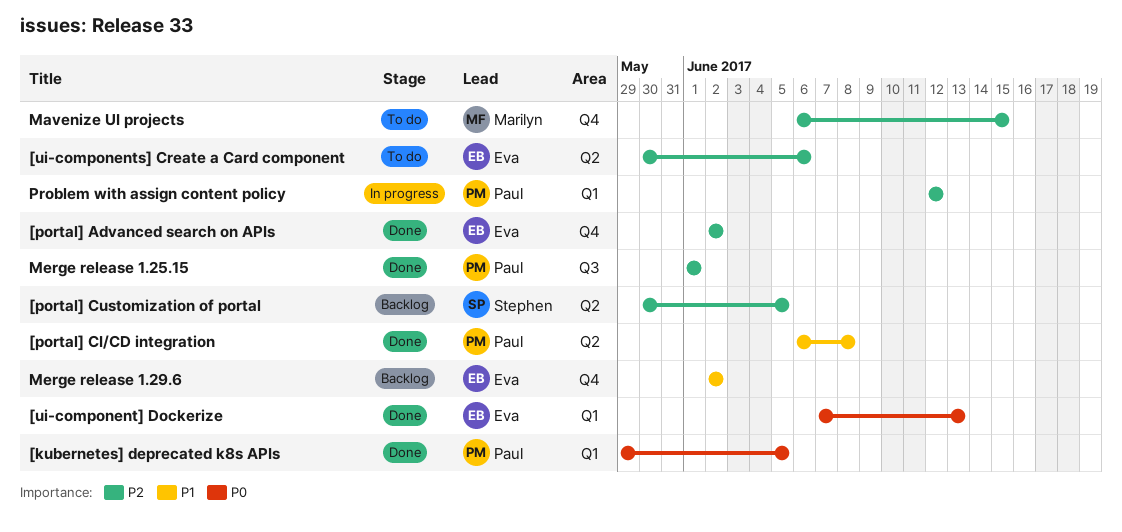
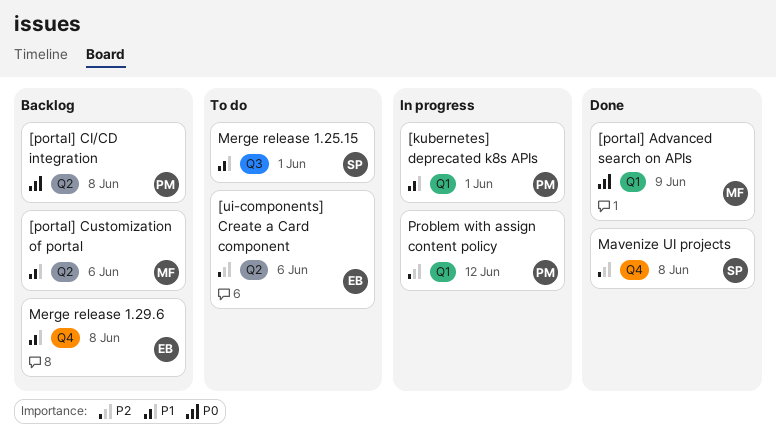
[kubernetes] deprecated k8s APIs, status: Done -> In progress
[kubernetes] deprecated k8s APIs, priority: P0 -> P1
[kubernetes] deprecated k8s APIs, due: Jun 5 -> Jun 1
[portal] Advanced search on APIs, owner: Eva -> Marilyn
[portal] Advanced search on APIs, priority: P2 -> P0
[portal] Advanced search on APIs, label: Q4 -> Q1
[portal] Advanced search on APIs, due: Jun 2 -> Jun 9
[portal] CI/CD integration, status: Done -> Backlog
[portal] CI/CD integration, priority: P1 -> P0
[portal] Customization of portal, owner: Stephen -> Marilyn
[portal] Customization of portal, priority: P2 -> P1
[portal] Customization of portal, due: Jun 5 -> Jun 6
[ui-component] Dockerize: present -> none
Mavenize UI projects, status: To do -> Done
Mavenize UI projects, owner: Marilyn -> Stephen
Mavenize UI projects, due: Jun 15 -> Jun 8
Merge release 1.25.15, status: Done -> To do
Merge release 1.25.15, owner: Paul -> Stephen
Merge release 1.25.15, priority: P2 -> P1
Merge release 1.29.6, due: Jun 2 -> Jun 8

